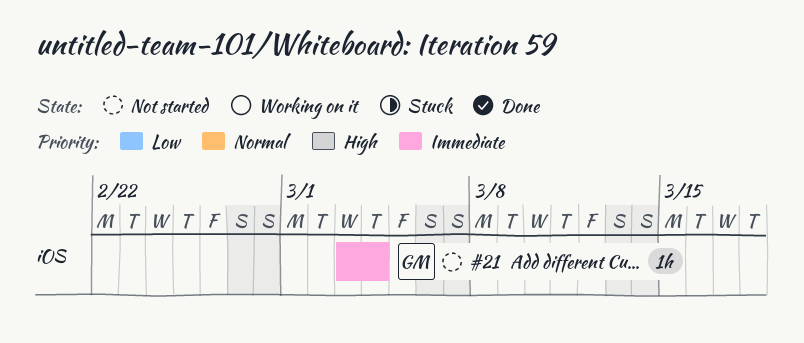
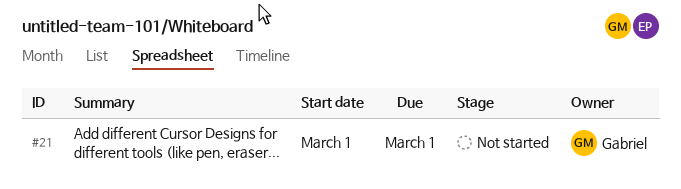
#21, start: Mar 3 -> Mar 1
#21, due: Mar 4 -> Mar 1

